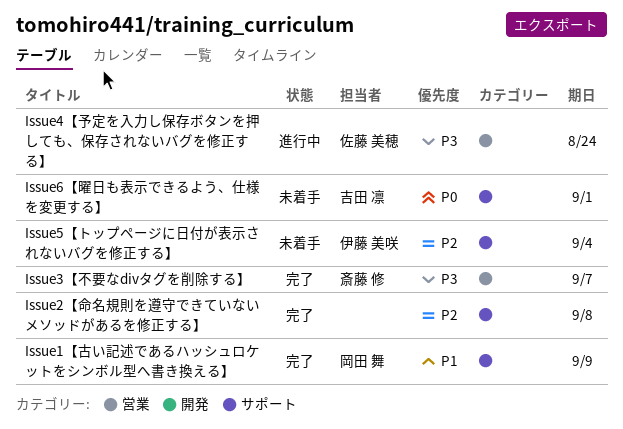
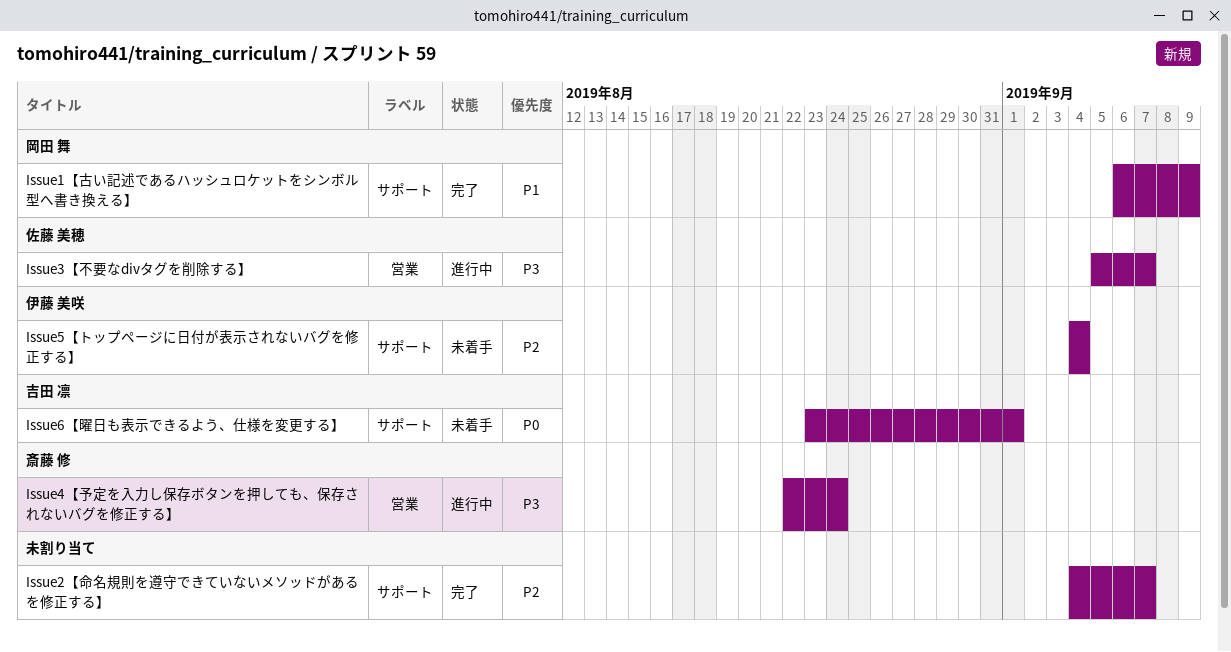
Issue2【命名規則を遵守できていないメソッドがあるを修正する】, due: Sep 8 -> Sep 7
Issue3【不要なdivタグを削除する】, status: 完了 -> 進行中
Issue3【不要なdivタグを削除する】, owner: 斎藤 修 -> 佐藤 美穂
Issue4【予定を入力し保存ボタンを押しても、保存されないバグを修正する】, owner: 佐藤 美穂 -> 斎藤 修

